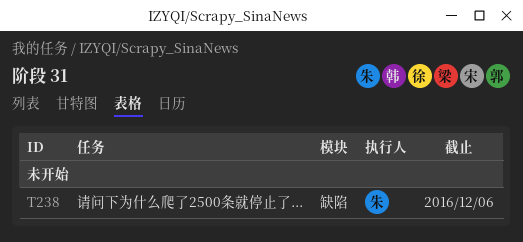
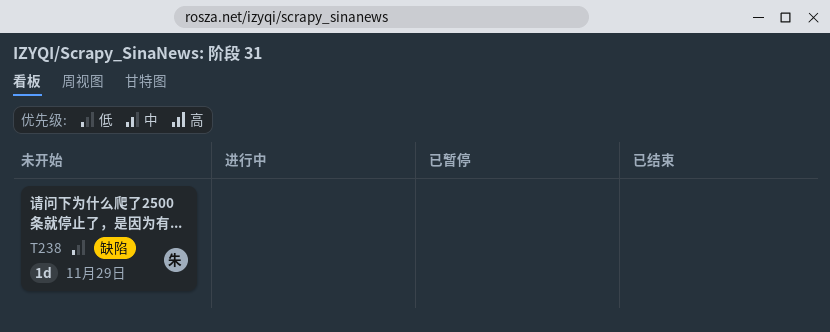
T238, due: Dec 6 -> Nov 29

